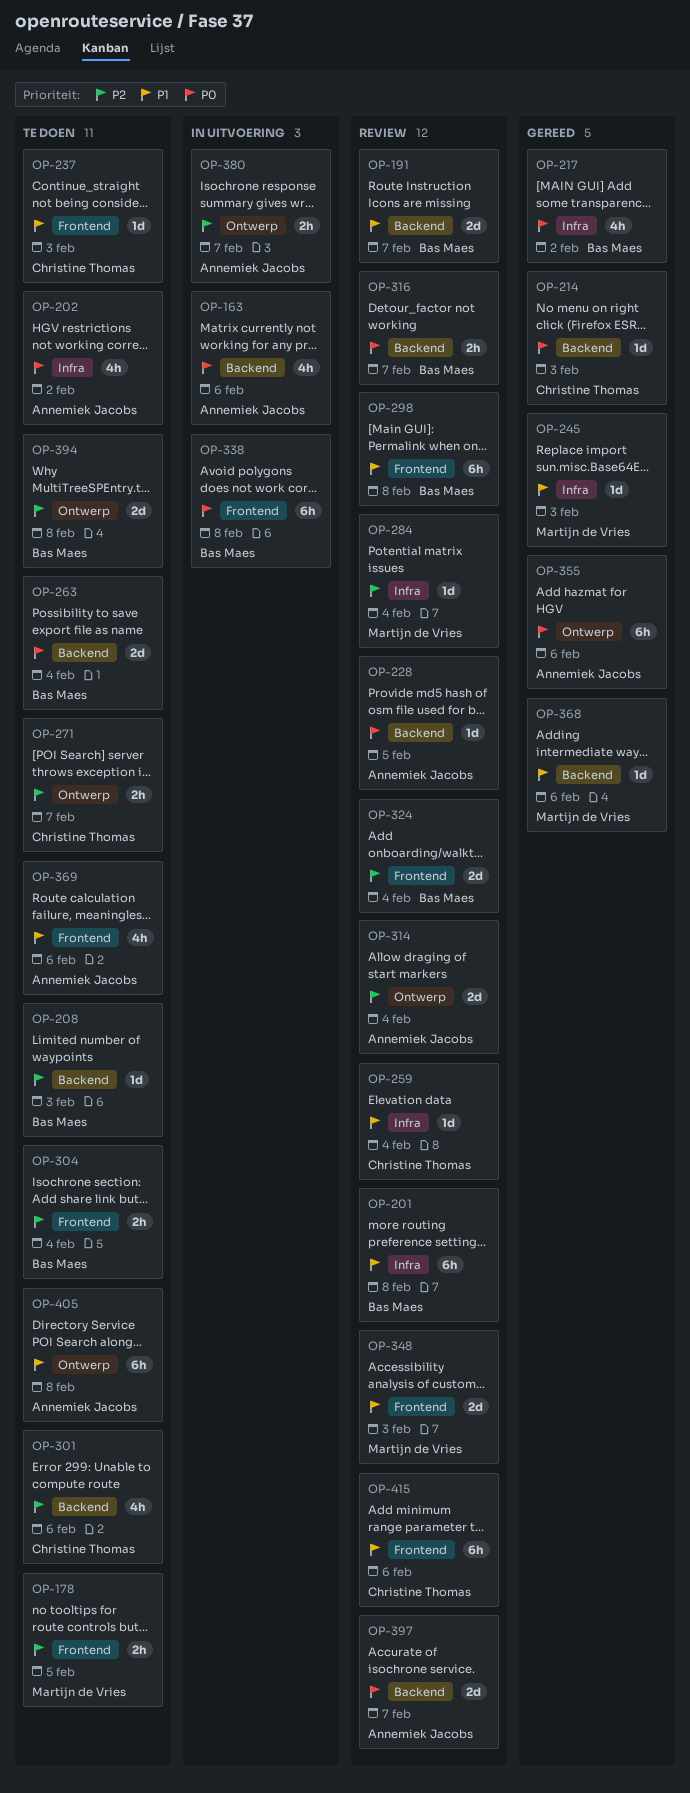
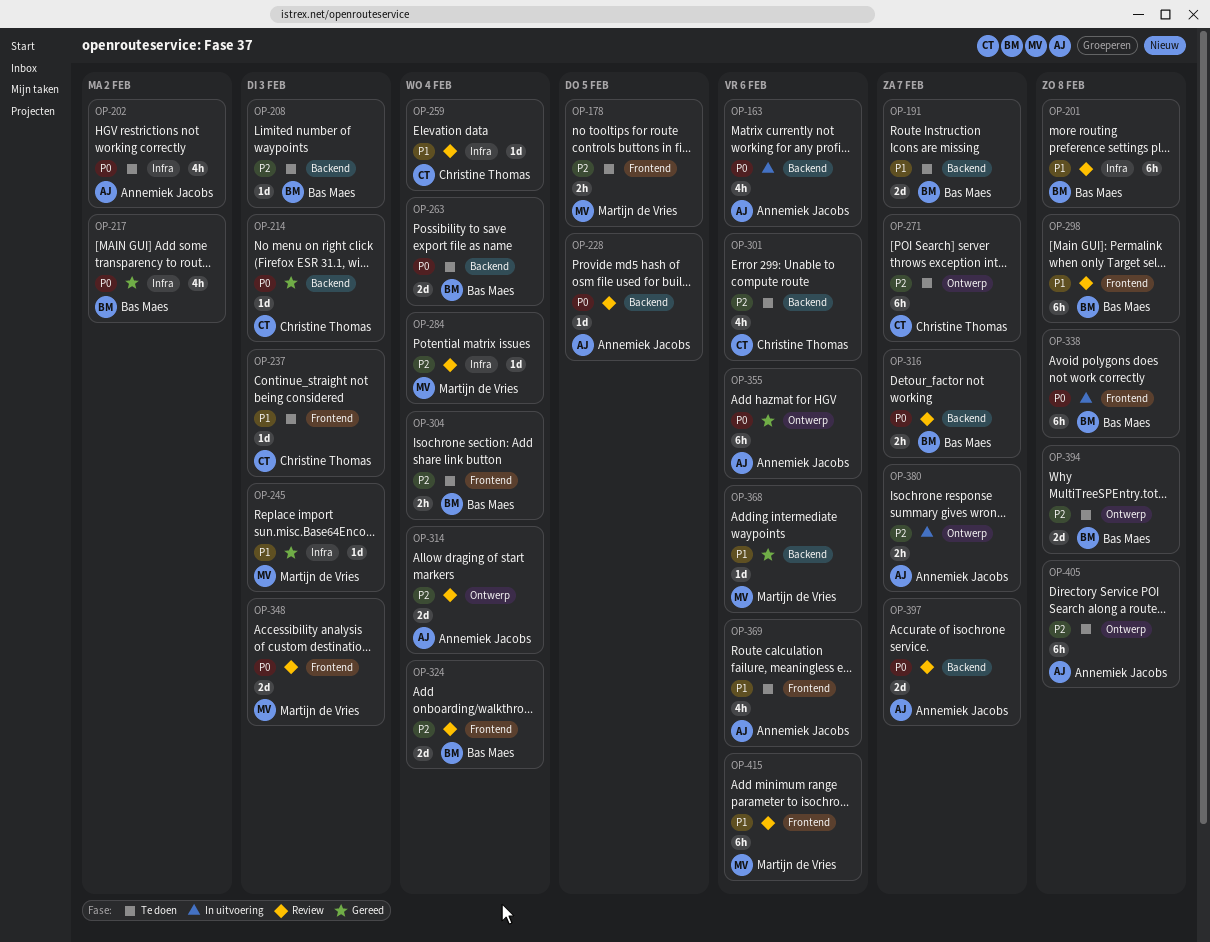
OP-191, status: Review -> Te doen
OP-271, estimate: 2h -> 6h
OP-348, priority: P1 -> P0
OP-405, priority: P1 -> P2
OP-415, owner: Christine Thomas -> Martijn de Vries

